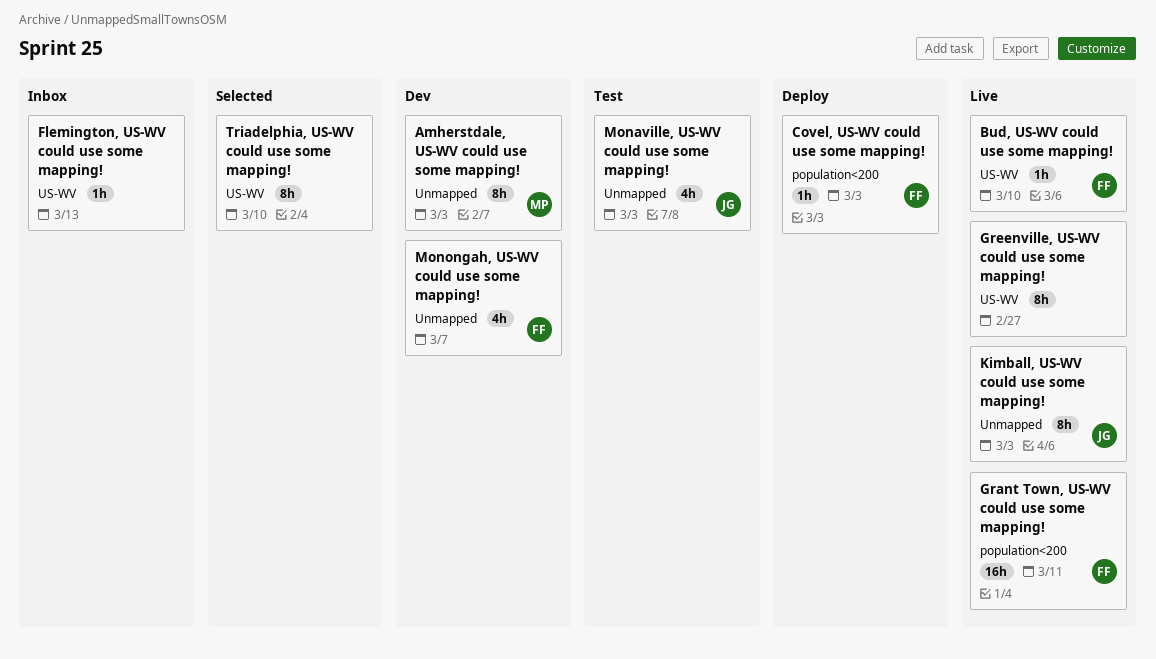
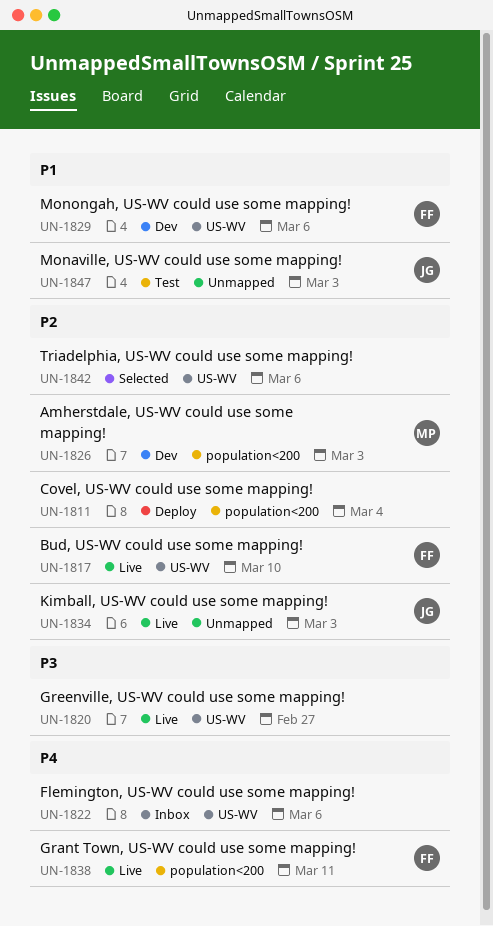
Amherstdale, US-WV could use some mapping!, label: Unmapped -> population<200
Covel, US-WV could use some mapping!, owner: FF -> none
Covel, US-WV could use some mapping!, due: Mar 3 -> Mar 4
Flemington, US-WV could use some mapping!, due: Mar 13 -> Mar 6
Monongah, US-WV could use some mapping!, label: Unmapped -> US-WV
Monongah, US-WV could use some mapping!, due: Mar 7 -> Mar 6
Triadelphia, US-WV could use some mapping!, due: Mar 10 -> Mar 6

